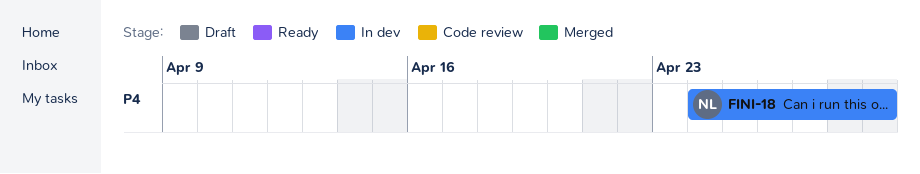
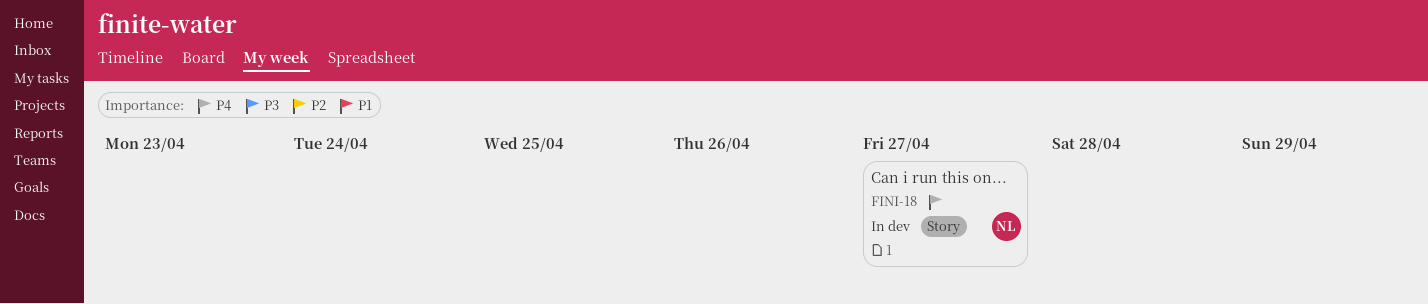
FINI-18, due: Apr 29 -> Apr 27

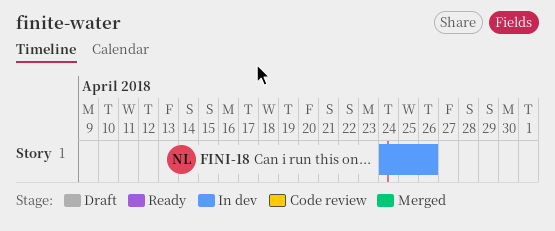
FINI-18, due: Apr 27 -> Apr 26

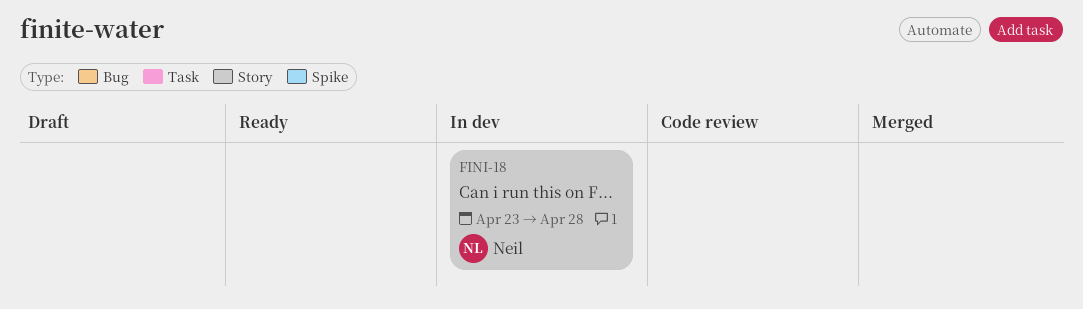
FINI-18, start: Apr 24 -> Apr 23
FINI-18, due: Apr 26 -> Apr 28

